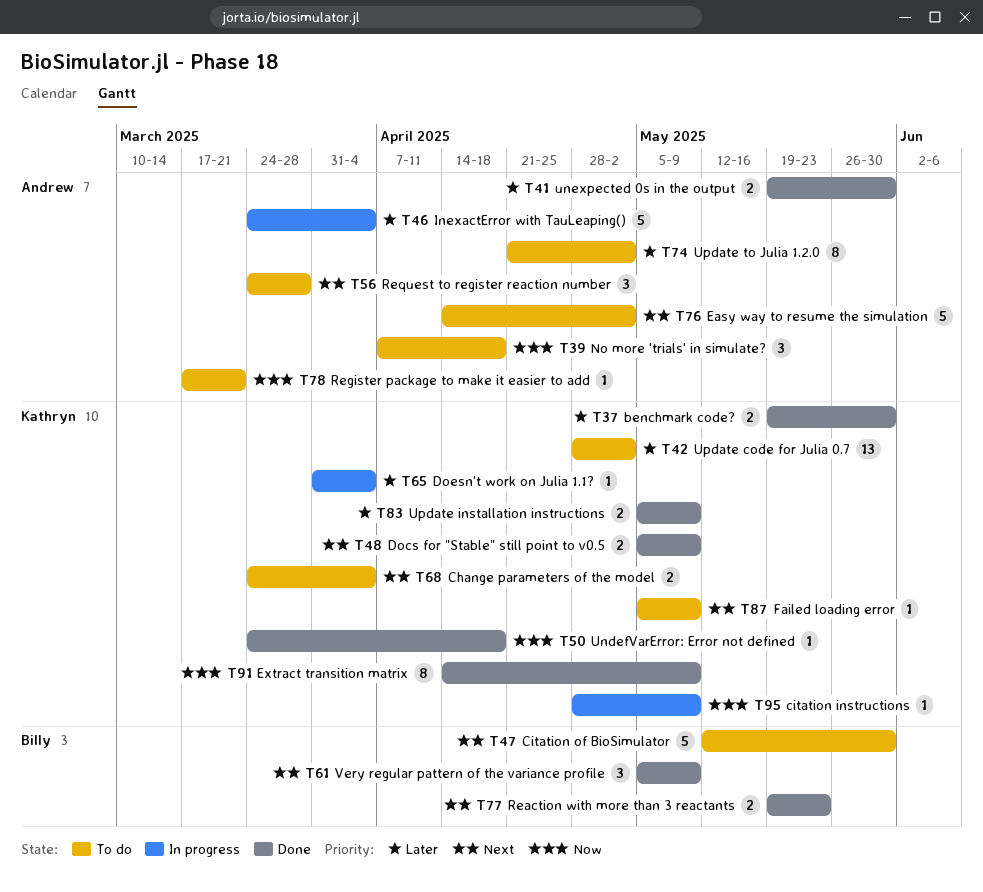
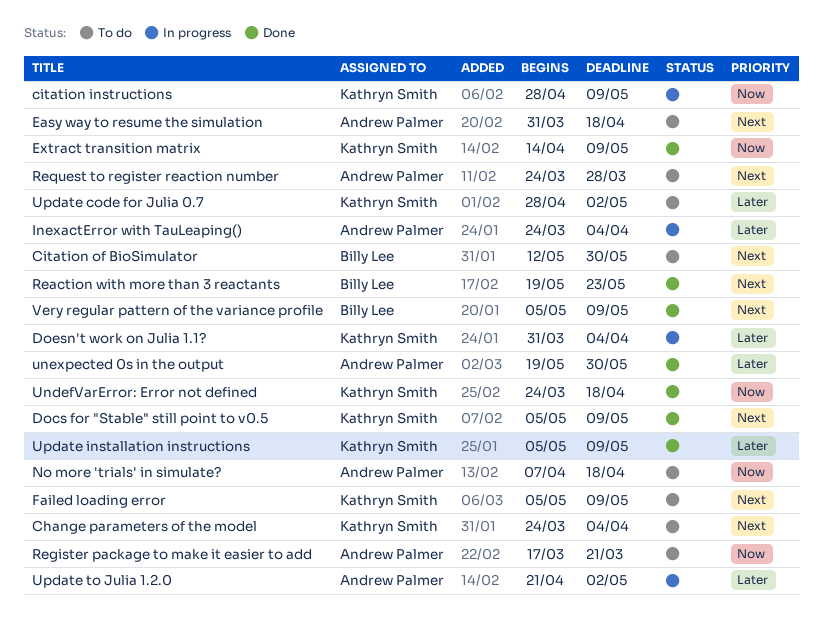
benchmark code?: present -> none
Easy way to resume the simulation, start: Apr 14 -> Mar 31
Easy way to resume the simulation, due: May 2 -> Apr 18
Update to Julia 1.2.0, status: To do -> In progress

